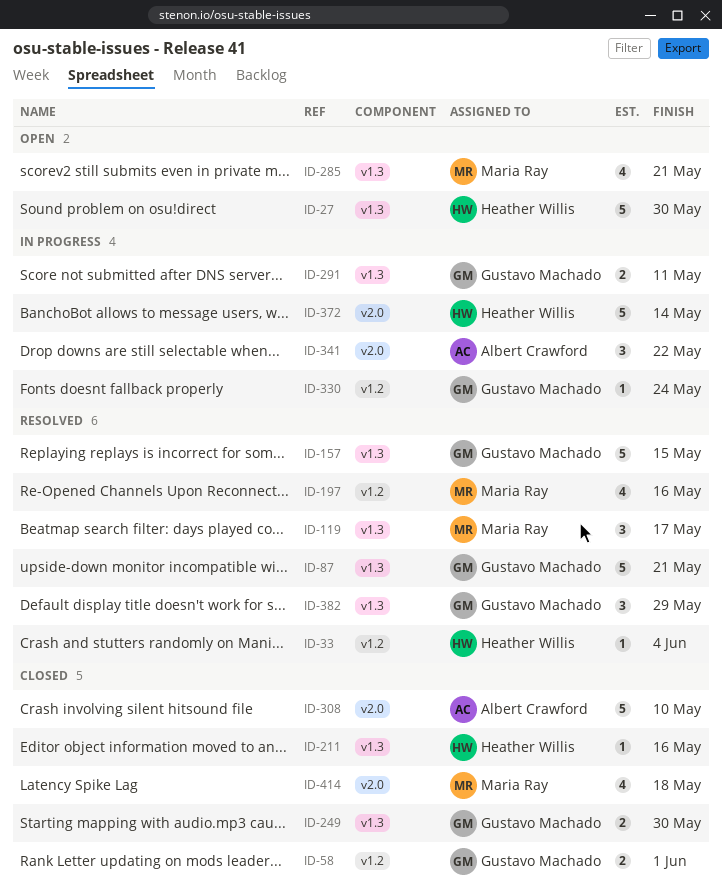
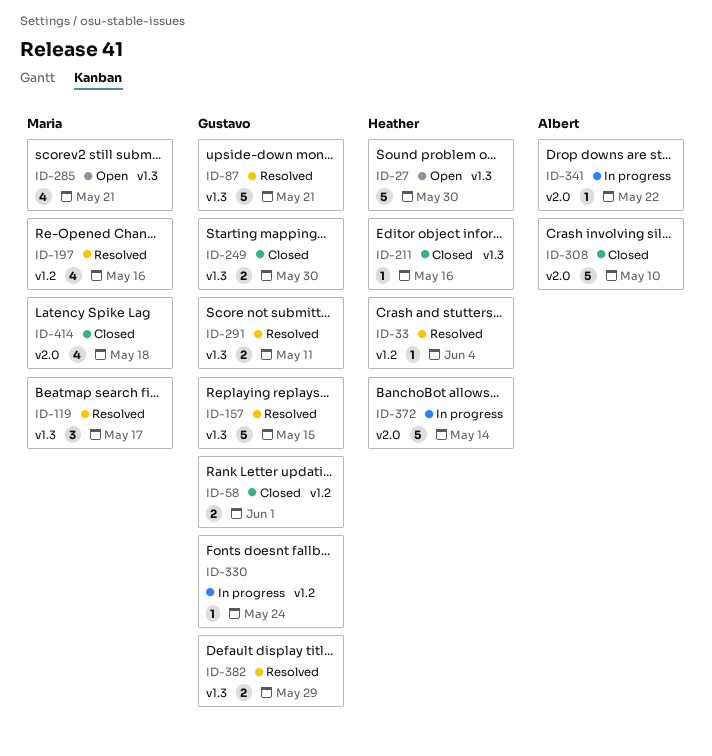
ID-291, status: In progress -> Resolved
ID-341, estimate: 3 -> 1
ID-382, estimate: 3 -> 2

